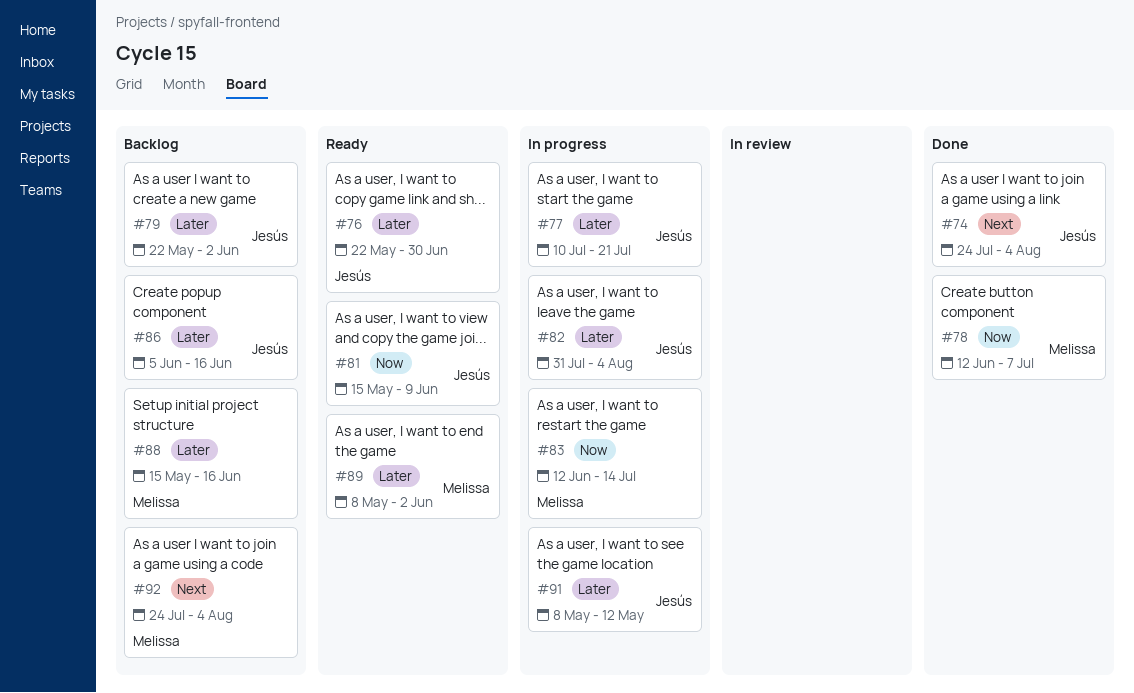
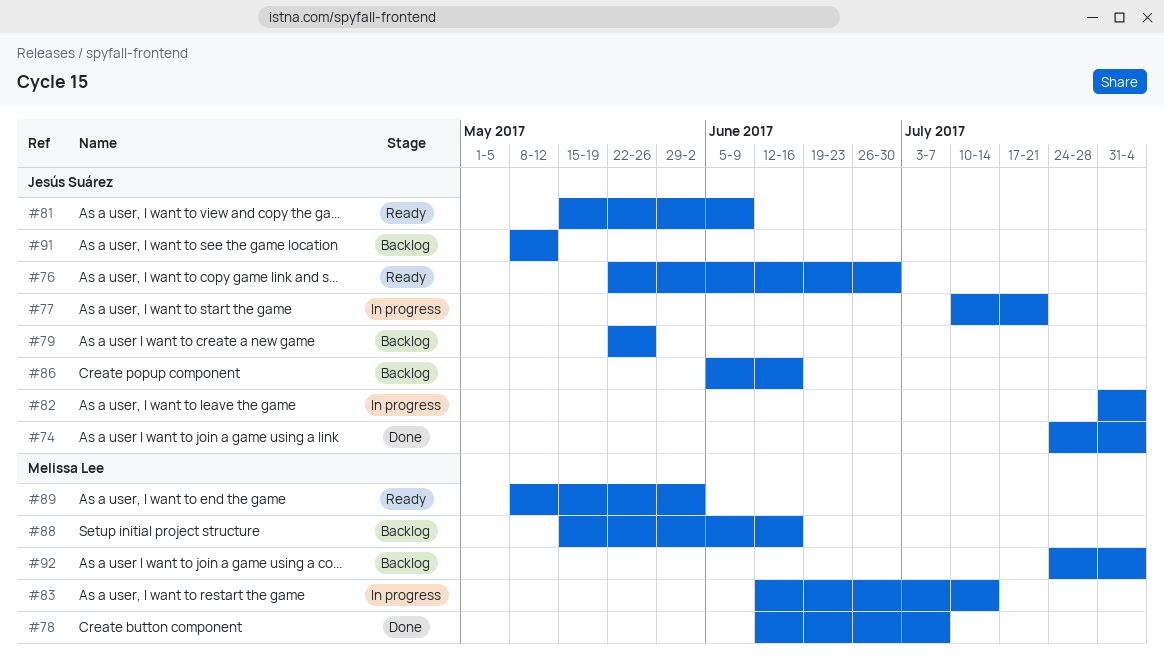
#79, due: Jun 2 -> May 26
#91, status: In progress -> Backlog

